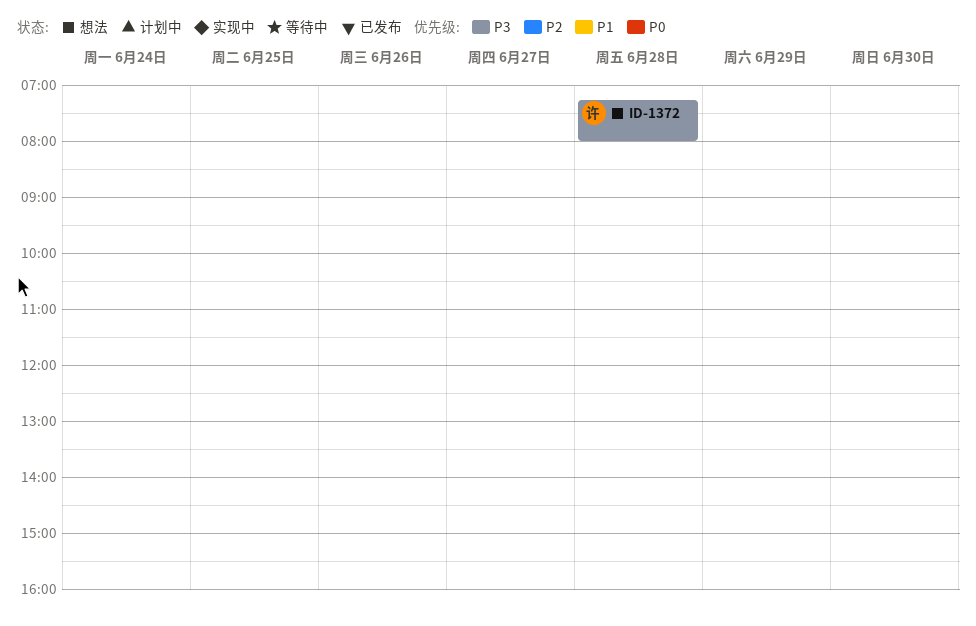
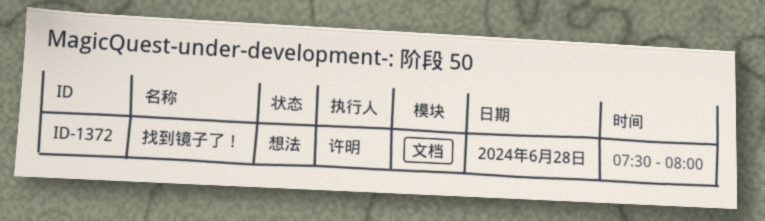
ID-1372, begins: 07:15 -> 07:30

